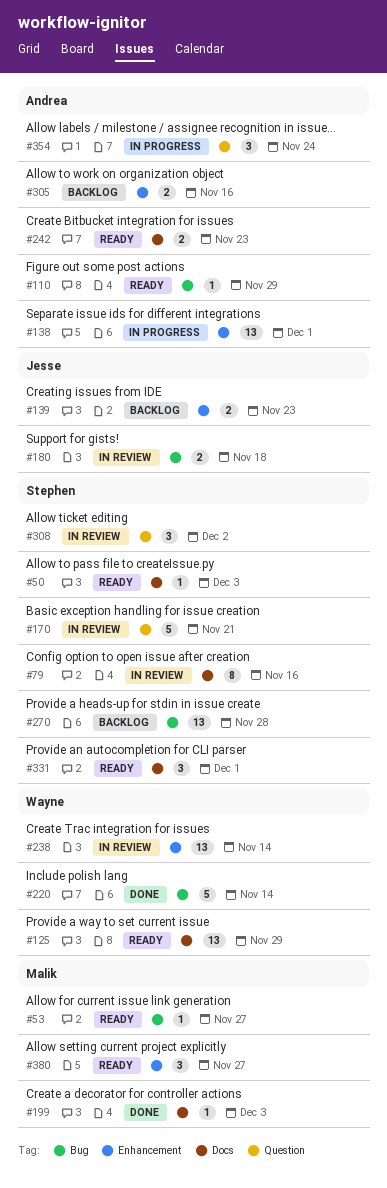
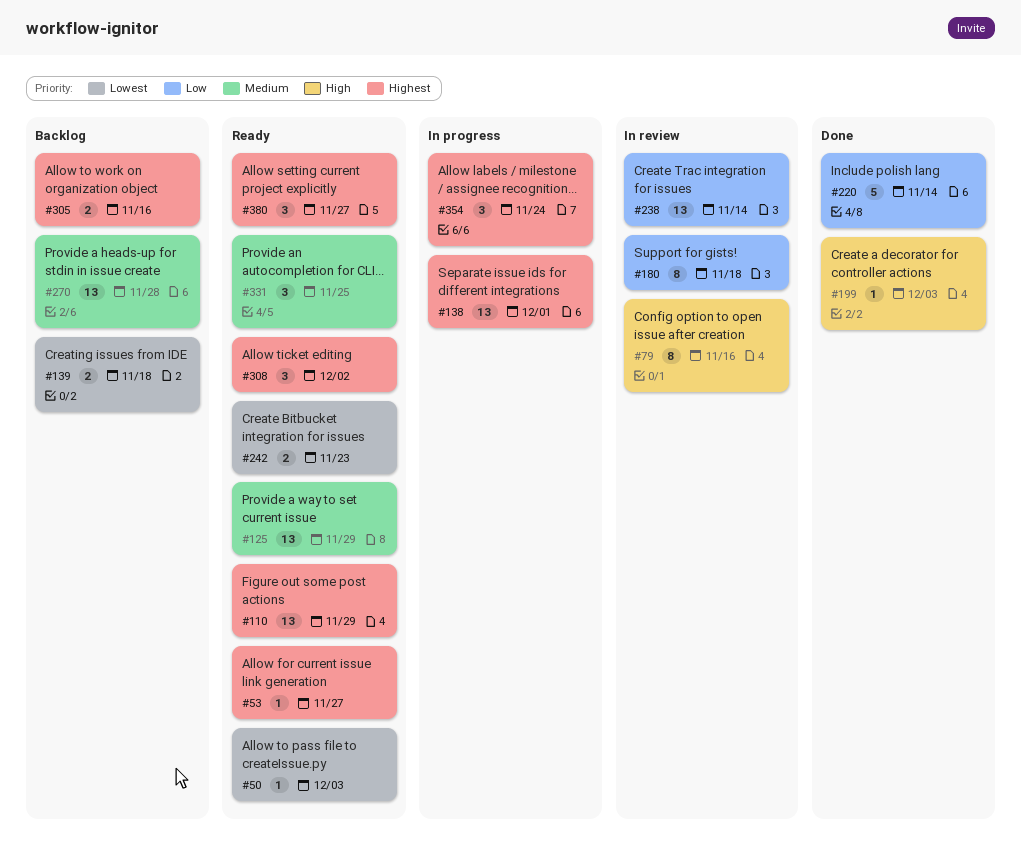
#110, estimate: 1 -> 13
#139, due: Nov 23 -> Nov 18
#170: present -> none
#180, estimate: 2 -> 8
#308, status: In review -> Ready
#331, due: Dec 1 -> Nov 25

